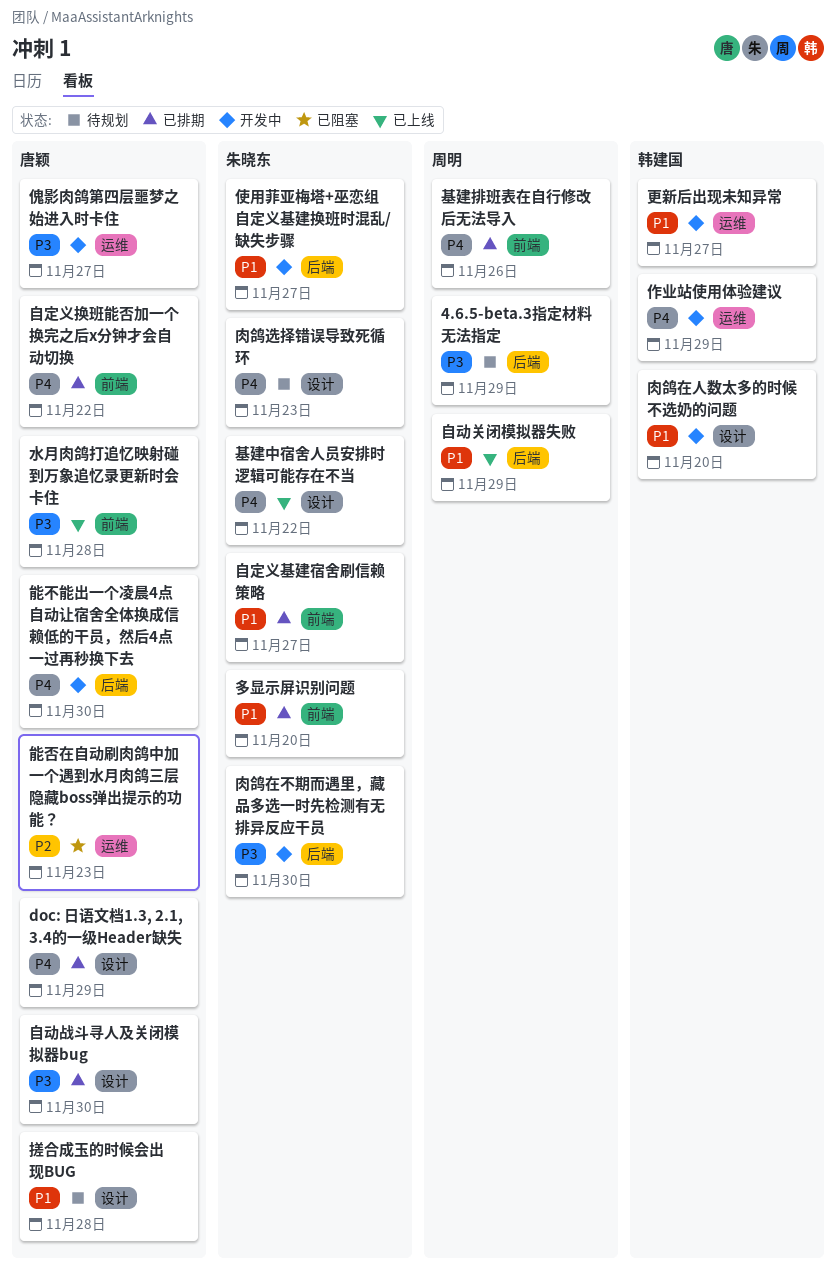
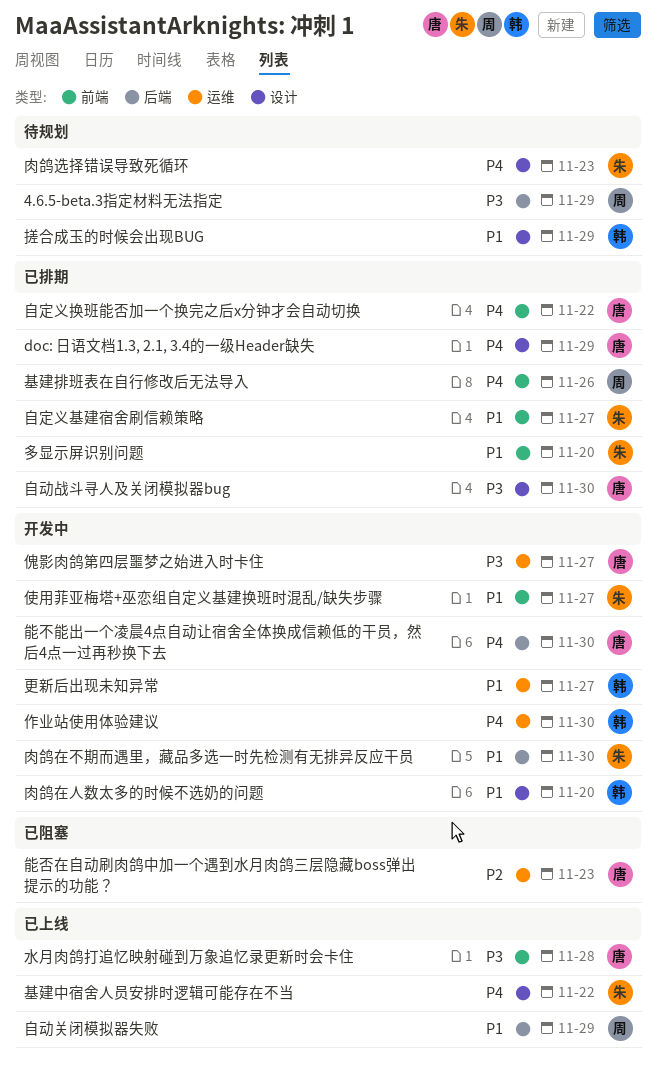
作业站使用体验建议, due: Nov 29 -> Nov 30
使用菲亚梅塔+巫恋组自定义基建换班时混乱/缺失步骤, label: 后端 -> 前端
搓合成玉的时候会出现BUG, owner: 唐颖 -> 韩建国
搓合成玉的时候会出现BUG, due: Nov 28 -> Nov 29
肉鸽在不期而遇里，藏品多选一时先检测有无排异反应干员, priority: P3 -> P1

